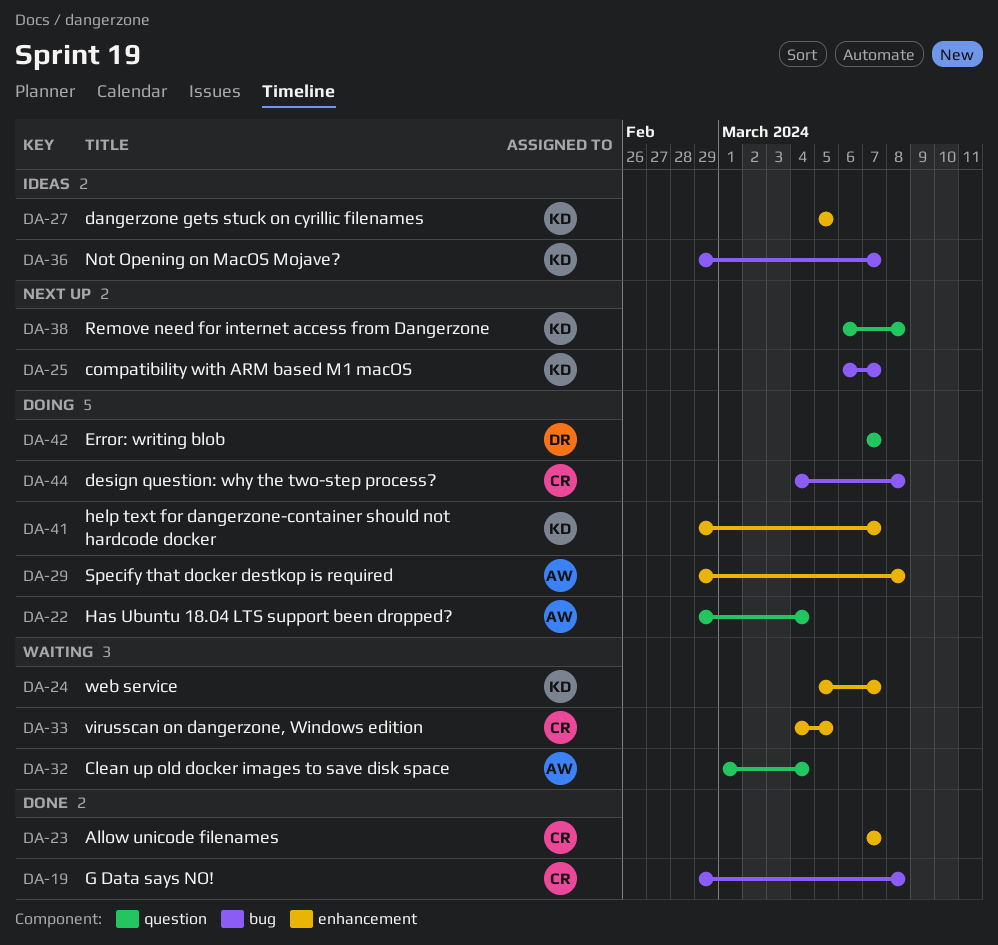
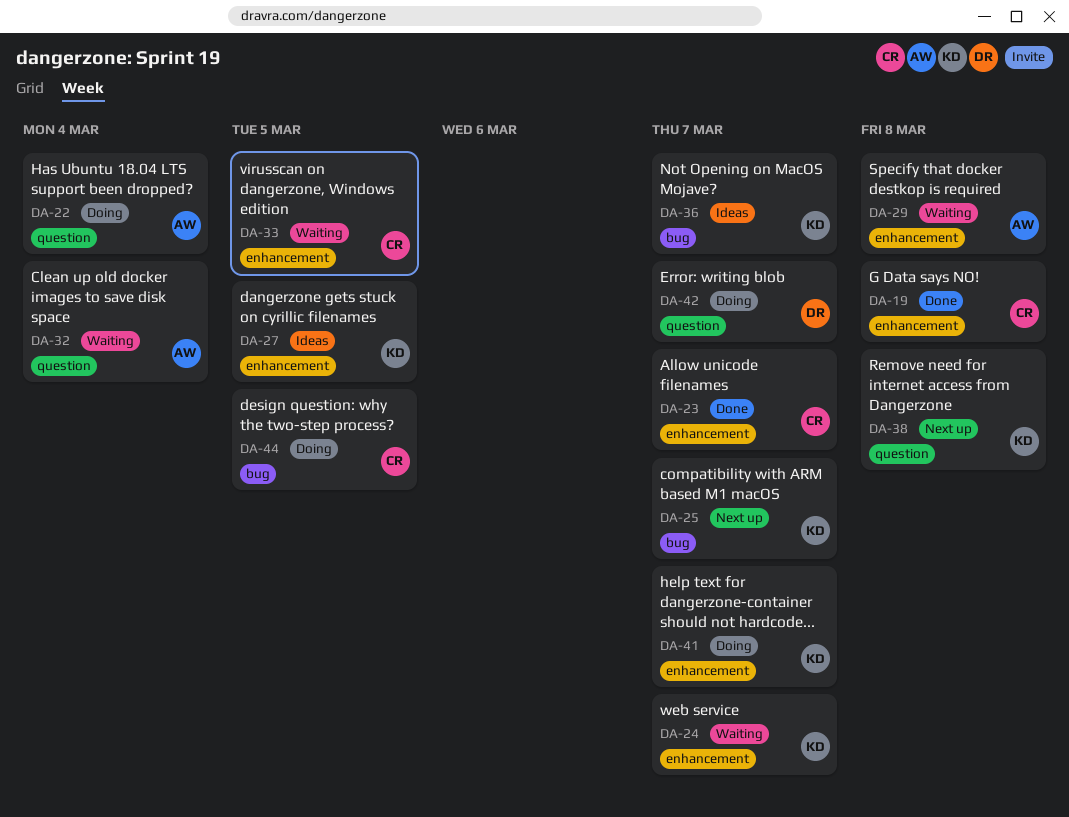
DA-19, label: bug -> enhancement
DA-29, status: Doing -> Waiting
DA-44, due: Mar 8 -> Mar 5

